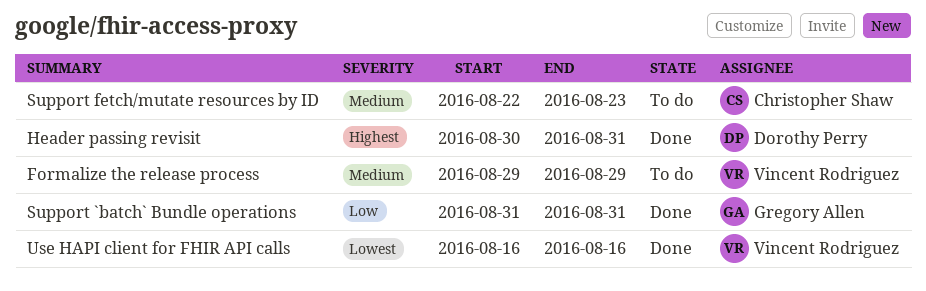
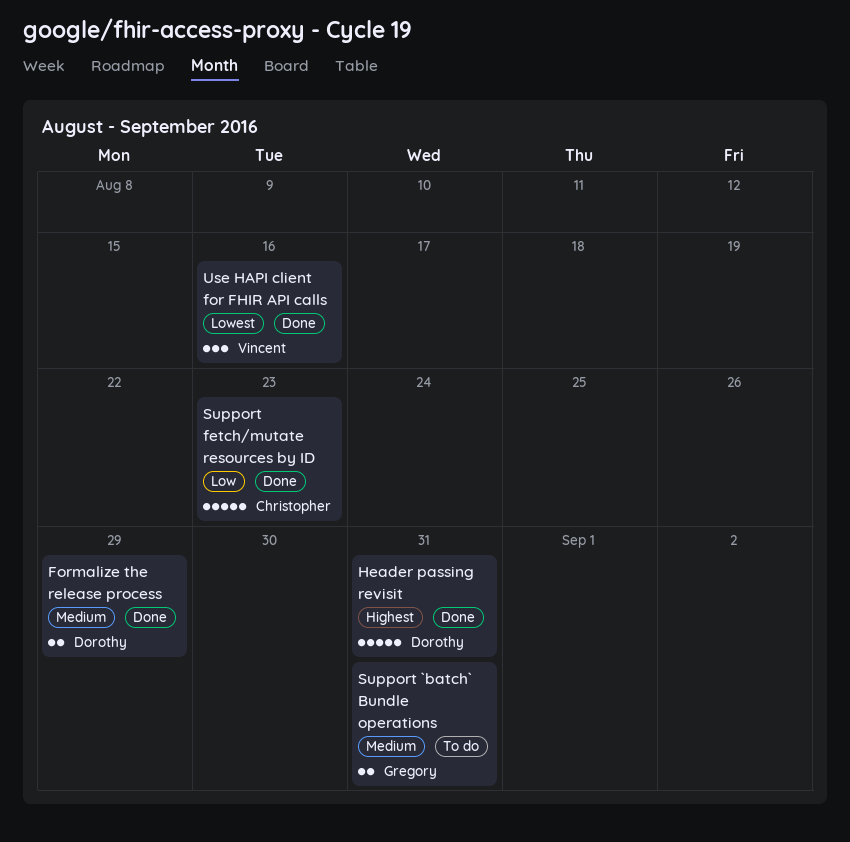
Formalize the release process, status: To do -> Done
Formalize the release process, owner: Vincent Rodriguez -> Dorothy Perry
Support `batch` Bundle operations, status: Done -> To do
Support `batch` Bundle operations, priority: Low -> Medium
Support fetch/mutate resources by ID, status: To do -> Done
Support fetch/mutate resources by ID, priority: Medium -> Low

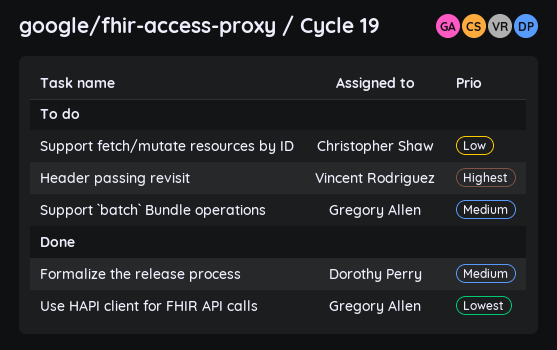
Header passing revisit, status: Done -> To do
Header passing revisit, owner: Dorothy Perry -> Vincent Rodriguez
Support fetch/mutate resources by ID, status: Done -> To do
Use HAPI client for FHIR API calls, owner: Vincent Rodriguez -> Gregory Allen

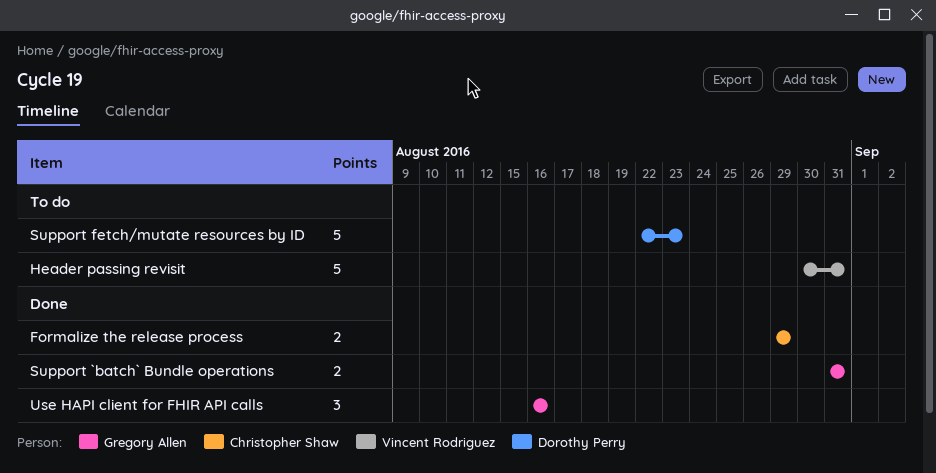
Formalize the release process, owner: Dorothy Perry -> Christopher Shaw
Support `batch` Bundle operations, status: To do -> Done
Support fetch/mutate resources by ID, owner: Christopher Shaw -> Dorothy Perry

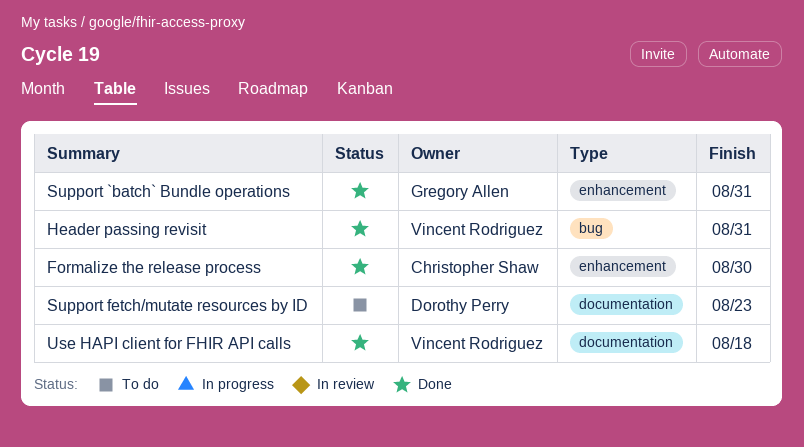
Formalize the release process, due: Aug 29 -> Aug 30
Header passing revisit, status: To do -> Done
Use HAPI client for FHIR API calls, owner: Gregory Allen -> Vincent Rodriguez
Use HAPI client for FHIR API calls, due: Aug 16 -> Aug 18

